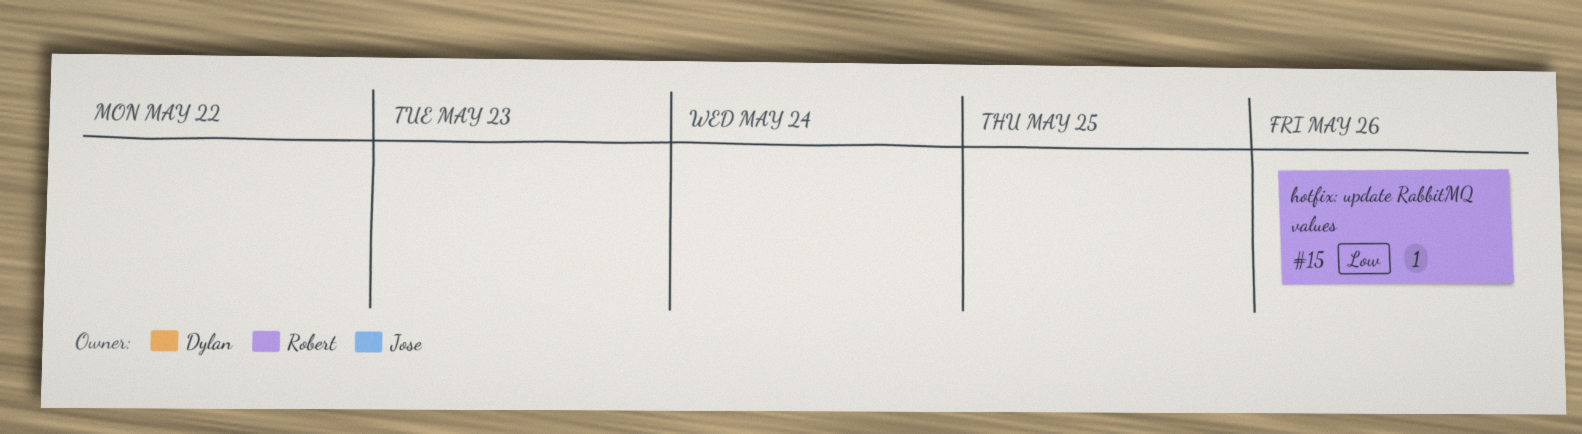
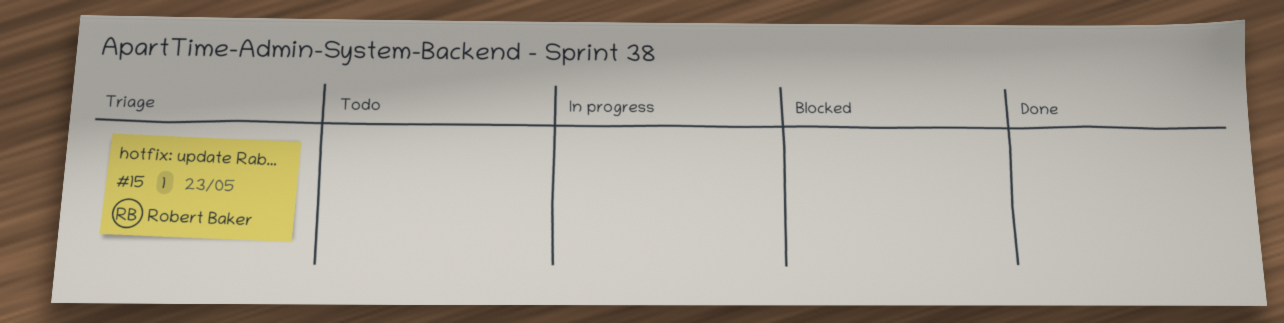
#15, due: May 26 -> May 23

